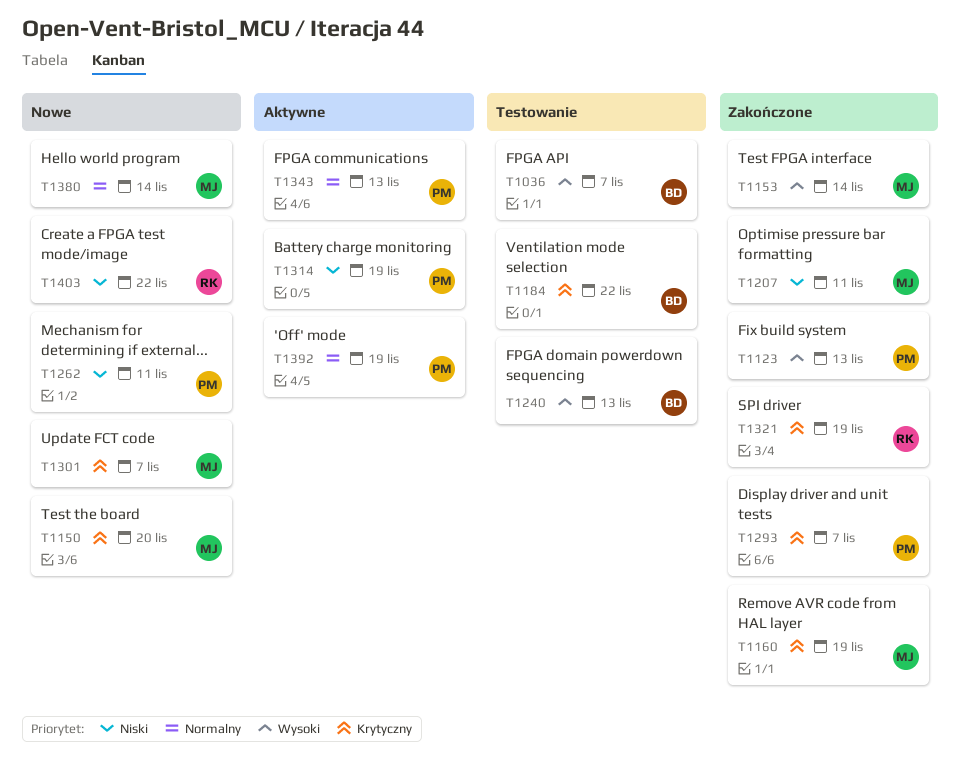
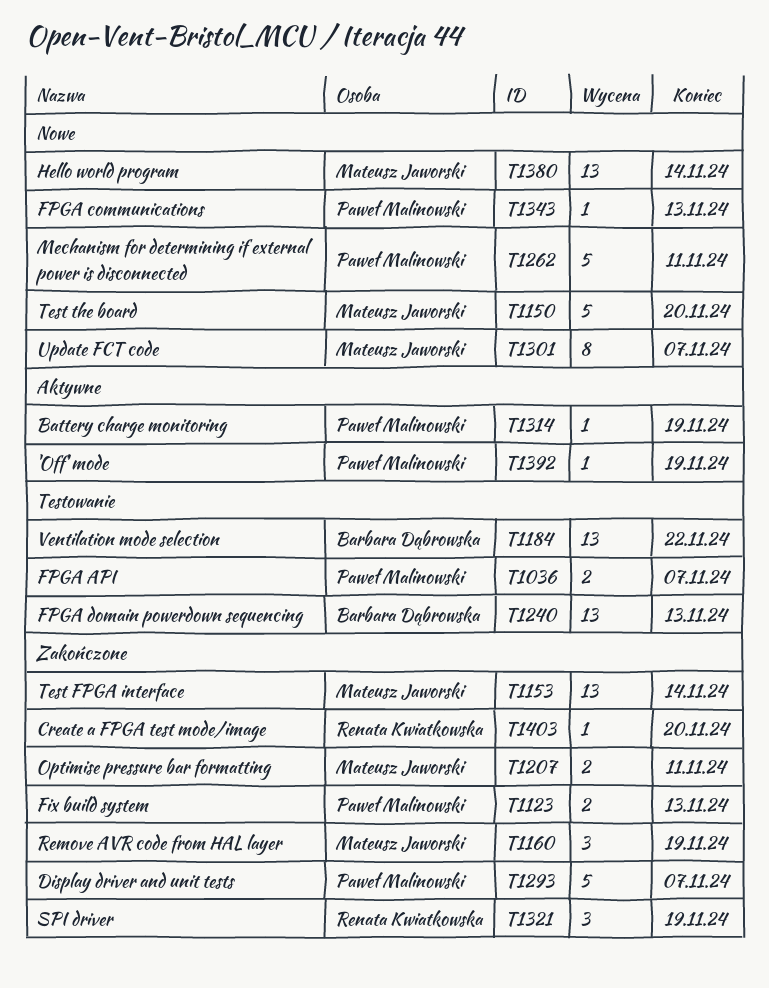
T1036, owner: Barbara Dąbrowska -> Paweł Malinowski
T1343, status: Aktywne -> Nowe
T1403, status: Nowe -> Zakończone
T1403, due: Nov 22 -> Nov 20

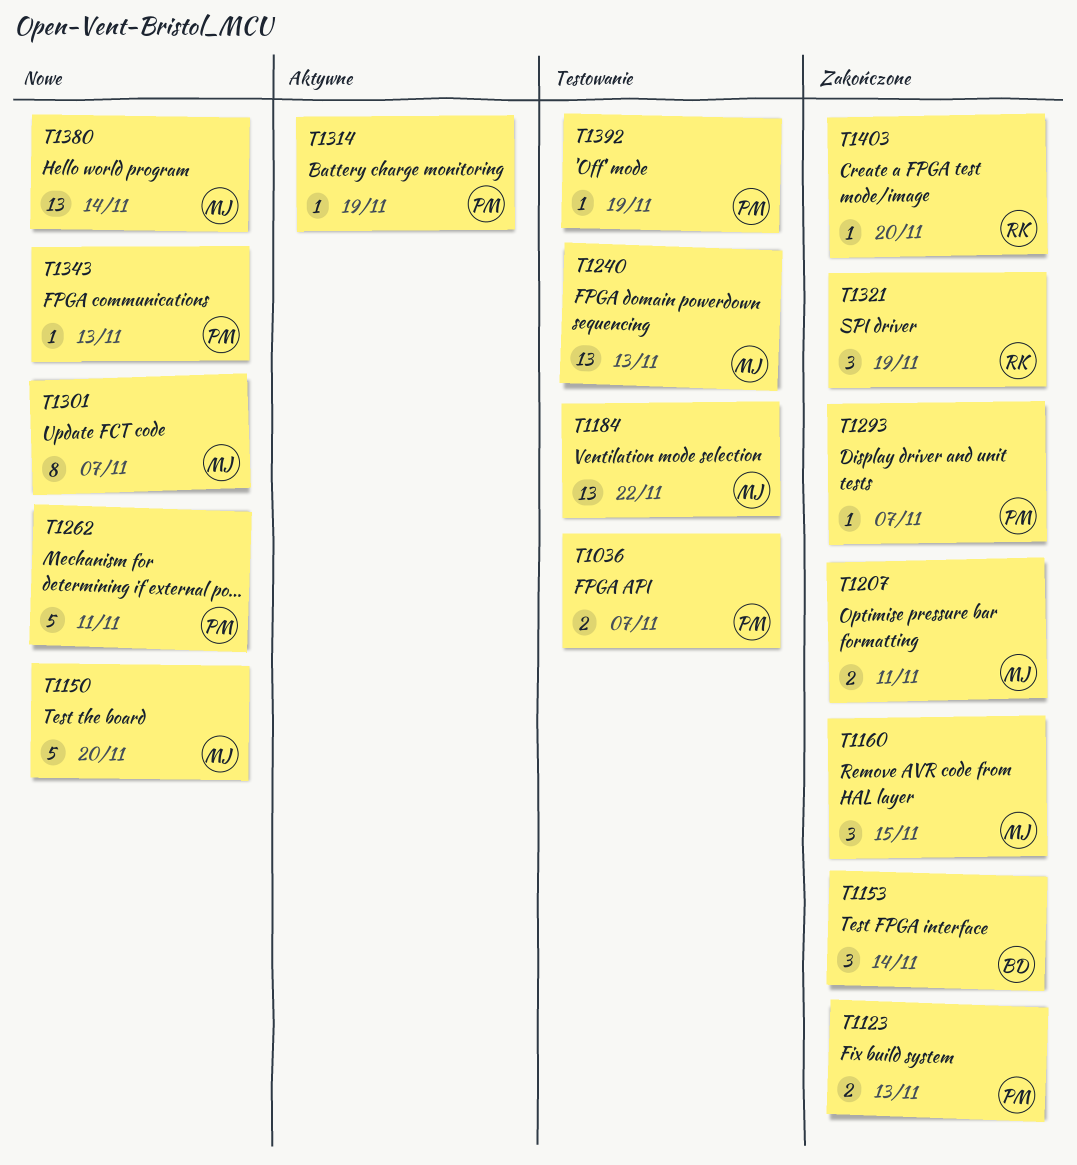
T1153, owner: Mateusz Jaworski -> Barbara Dąbrowska
T1153, estimate: 13 -> 3
T1160, due: Nov 19 -> Nov 15
T1184, owner: Barbara Dąbrowska -> Mateusz Jaworski
T1240, owner: Barbara Dąbrowska -> Mateusz Jaworski
T1293, estimate: 5 -> 1
T1392, status: Aktywne -> Testowanie

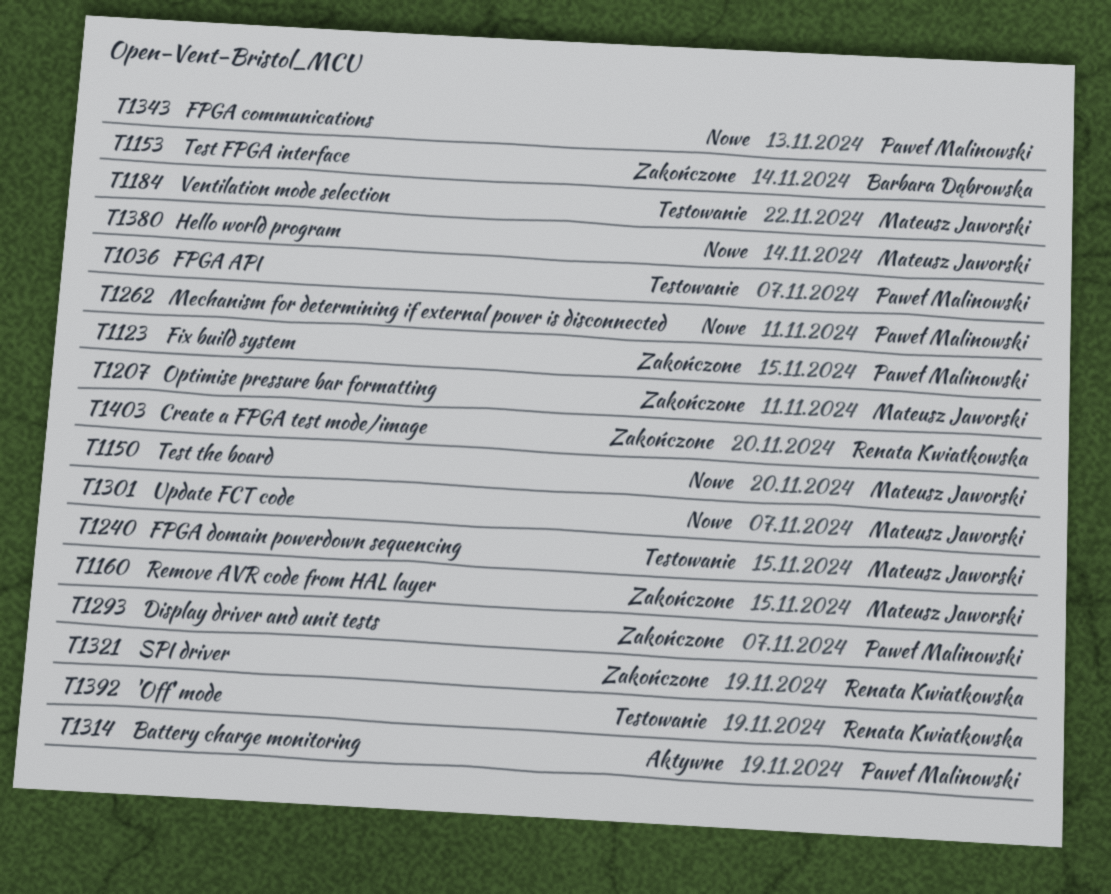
T1123, due: Nov 13 -> Nov 15
T1240, due: Nov 13 -> Nov 15
T1392, owner: Paweł Malinowski -> Renata Kwiatkowska

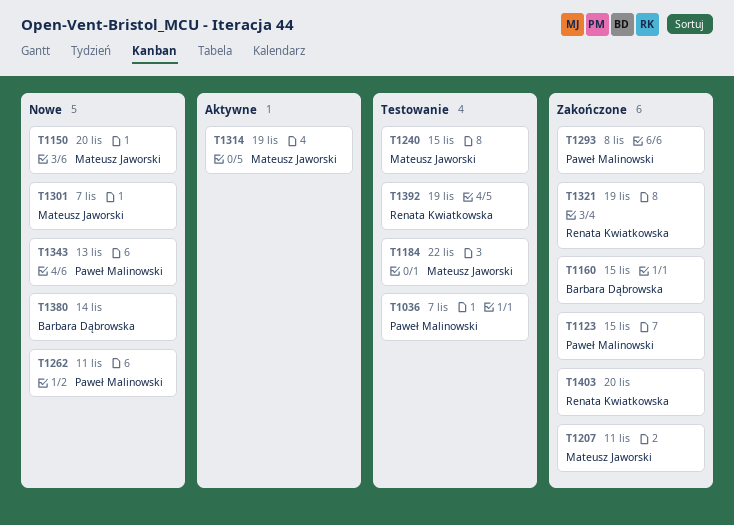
T1153: present -> none
T1160, owner: Mateusz Jaworski -> Barbara Dąbrowska
T1293, due: Nov 7 -> Nov 8
T1314, owner: Paweł Malinowski -> Mateusz Jaworski
T1380, owner: Mateusz Jaworski -> Barbara Dąbrowska

